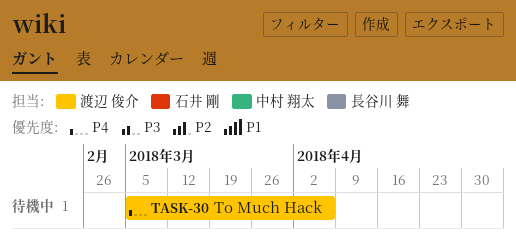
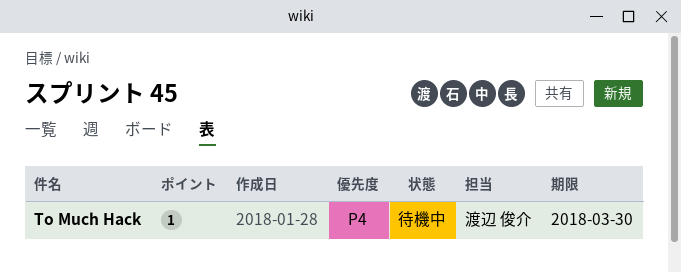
To Much Hack, due: Apr 6 -> Mar 30

